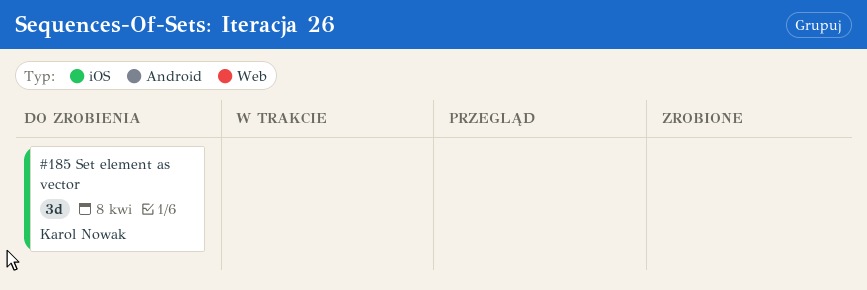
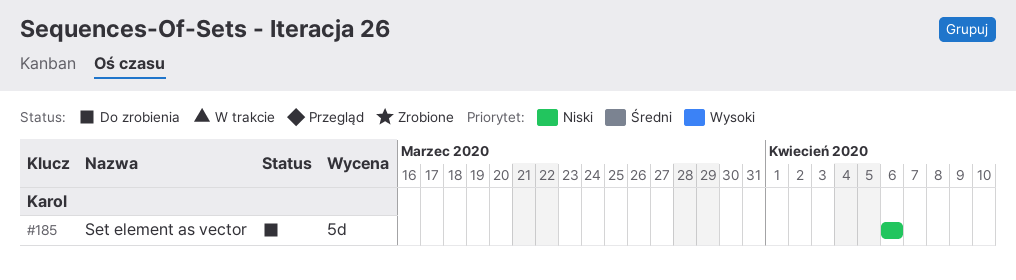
#185, estimate: 3d -> 5d
#185, due: Apr 8 -> Apr 6

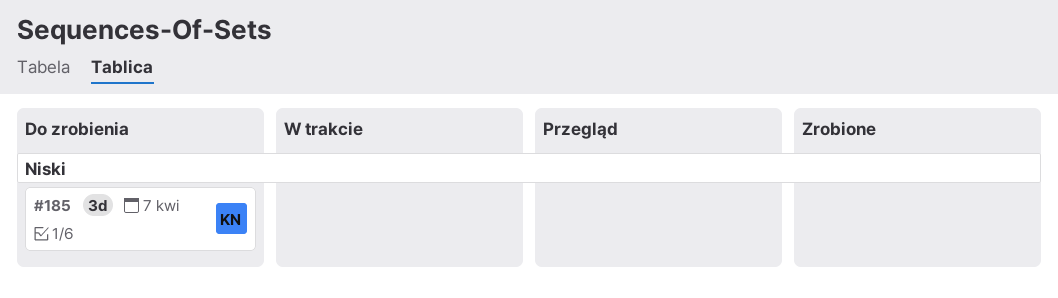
#185, estimate: 5d -> 3d
#185, due: Apr 6 -> Apr 7

